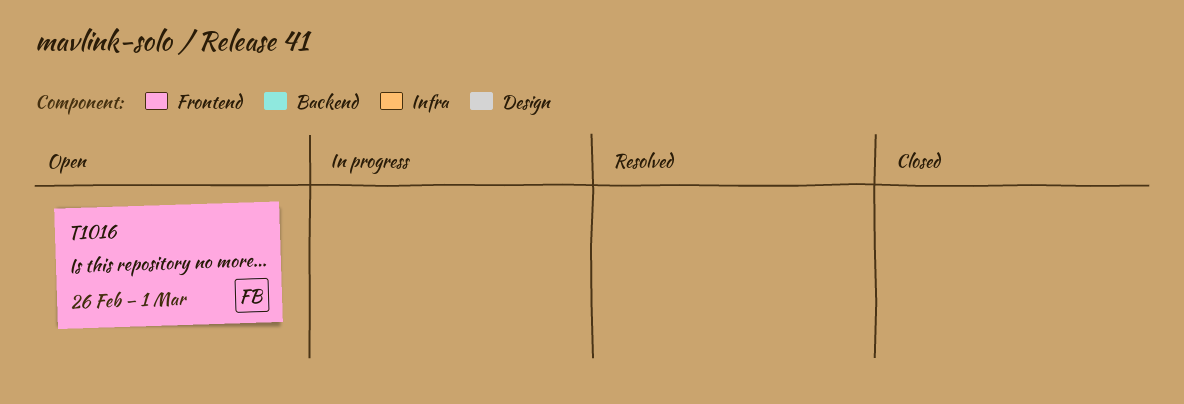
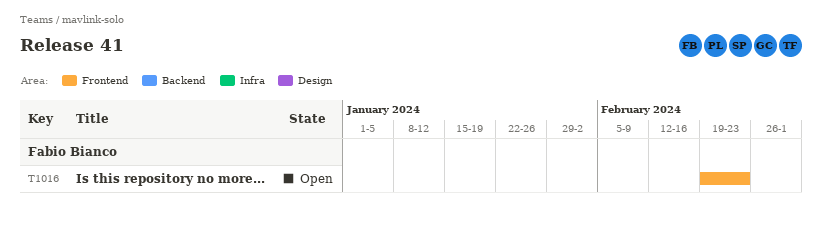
T1016, start: Feb 26 -> Feb 19
T1016, due: Mar 1 -> Feb 23

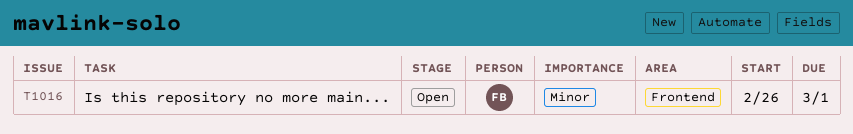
T1016, start: Feb 19 -> Feb 26
T1016, due: Feb 23 -> Mar 1

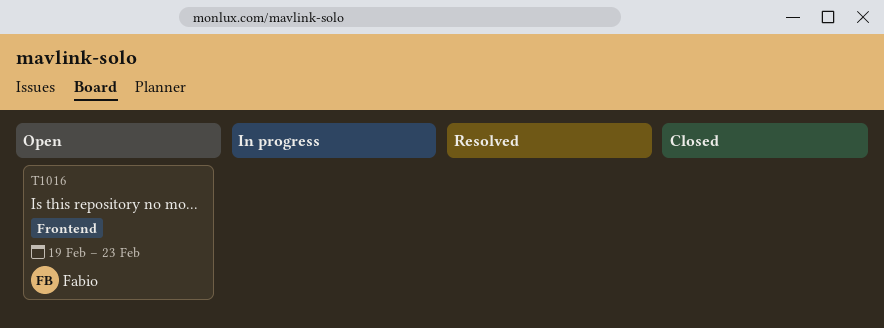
T1016, start: Feb 26 -> Feb 19
T1016, due: Mar 1 -> Feb 23

